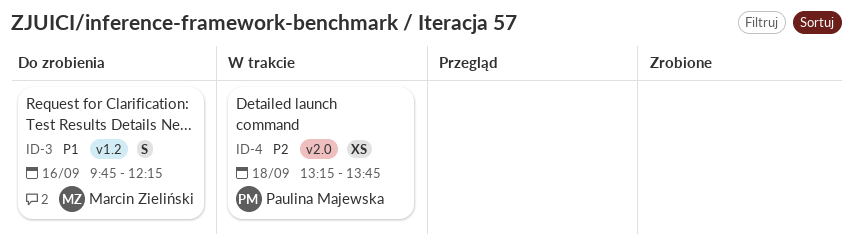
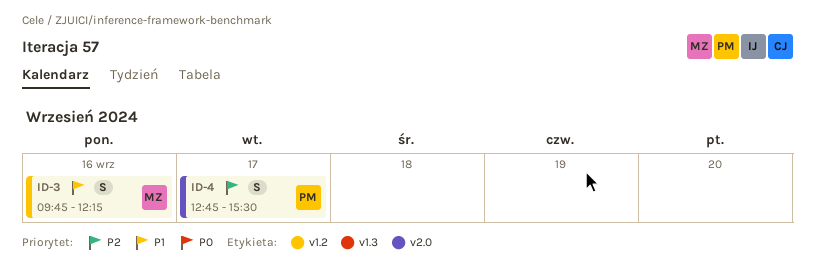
ID-4, estimate: XS -> S
ID-4, day: Sep 18 -> Sep 17
ID-4, begins: 13:15 -> 12:45
ID-4, ends: 13:45 -> 15:30

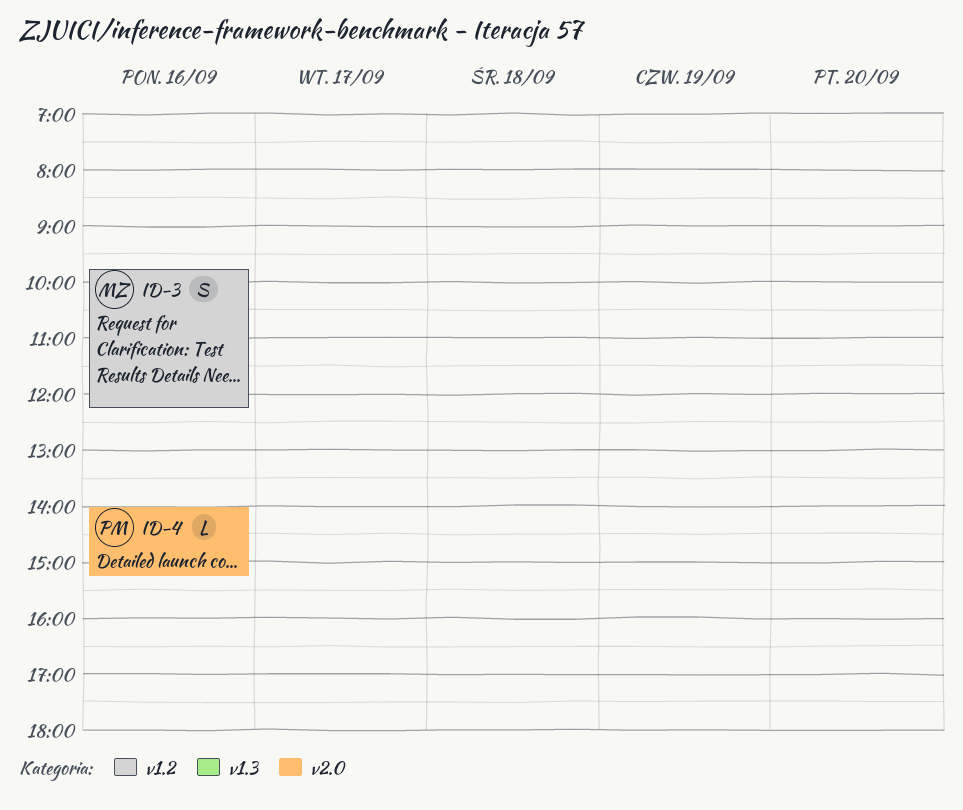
ID-4, estimate: S -> L
ID-4, day: Sep 17 -> Sep 16
ID-4, begins: 12:45 -> 14:00
ID-4, ends: 15:30 -> 15:15

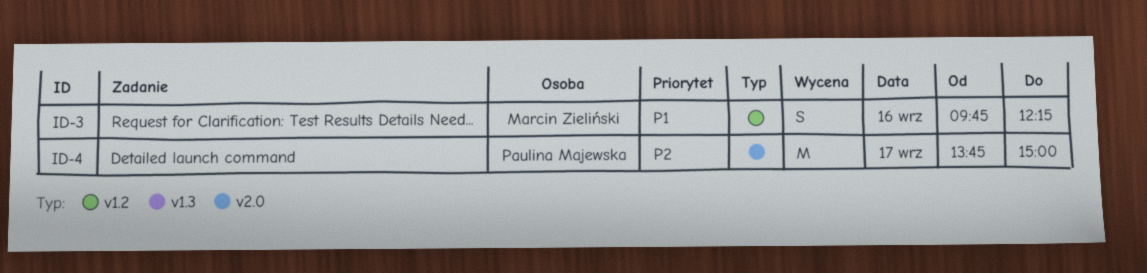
ID-4, estimate: L -> M
ID-4, day: Sep 16 -> Sep 17
ID-4, begins: 14:00 -> 13:45
ID-4, ends: 15:15 -> 15:00

